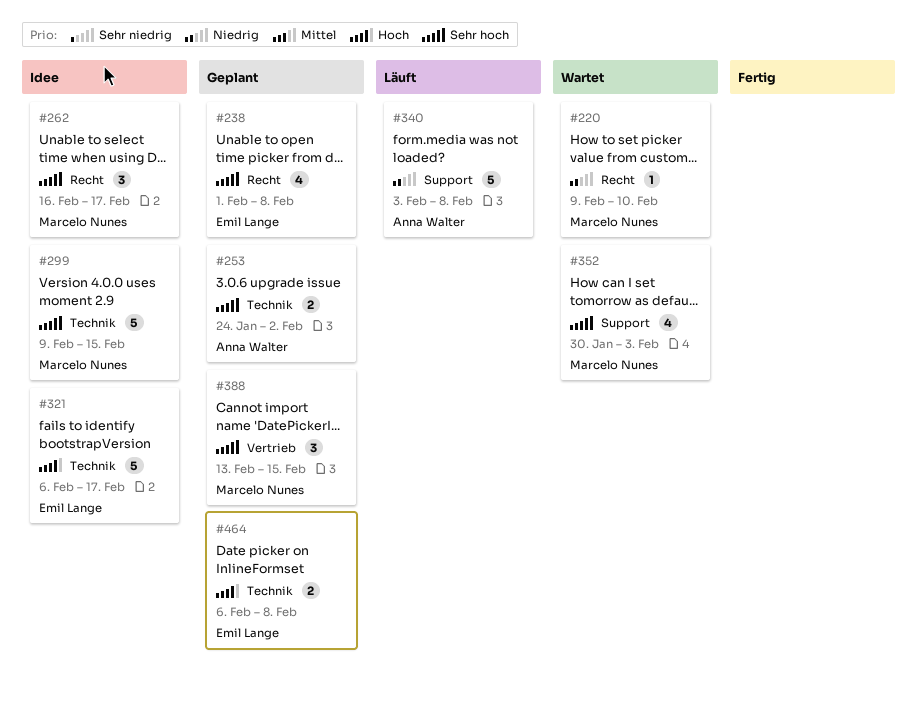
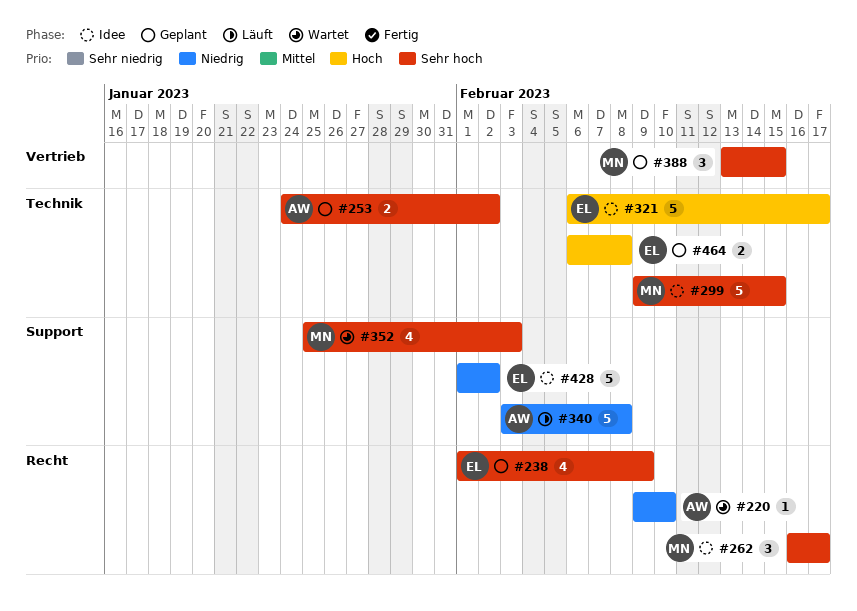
#220, owner: Marcelo Nunes -> Anna Walter
#238, due: Feb 8 -> Feb 9
#352, start: Jan 30 -> Jan 25
#428: none -> present

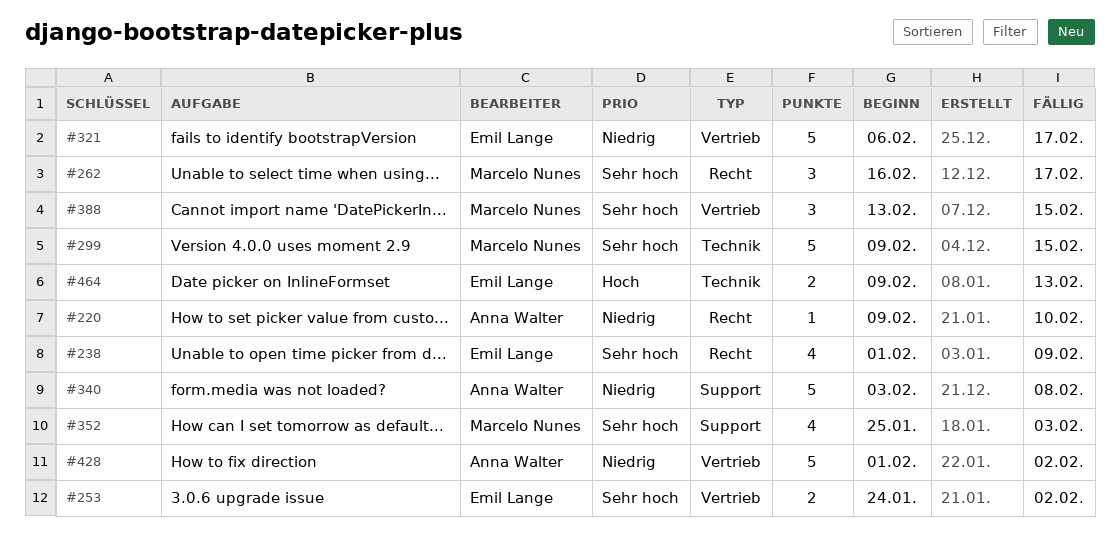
#253, owner: Anna Walter -> Emil Lange
#253, label: Technik -> Vertrieb
#321, priority: Hoch -> Niedrig
#321, label: Technik -> Vertrieb
#428, owner: Emil Lange -> Anna Walter
#428, label: Support -> Vertrieb
#464, start: Feb 6 -> Feb 9
#464, due: Feb 8 -> Feb 13

